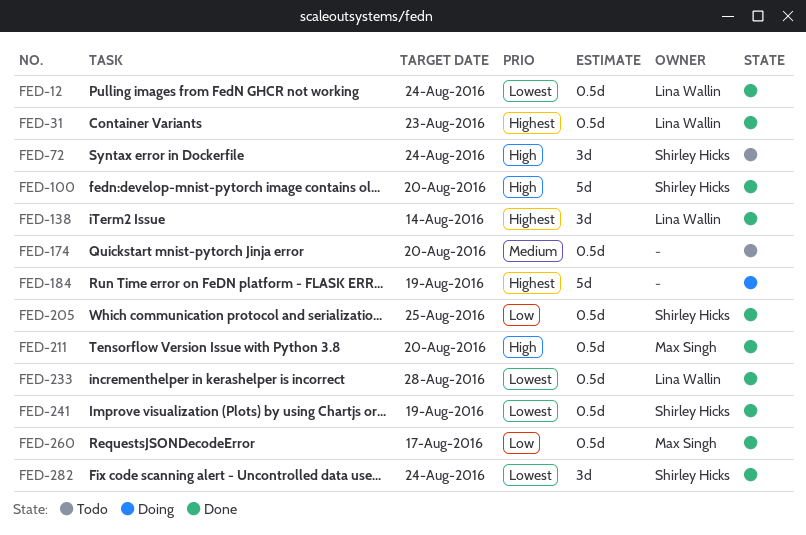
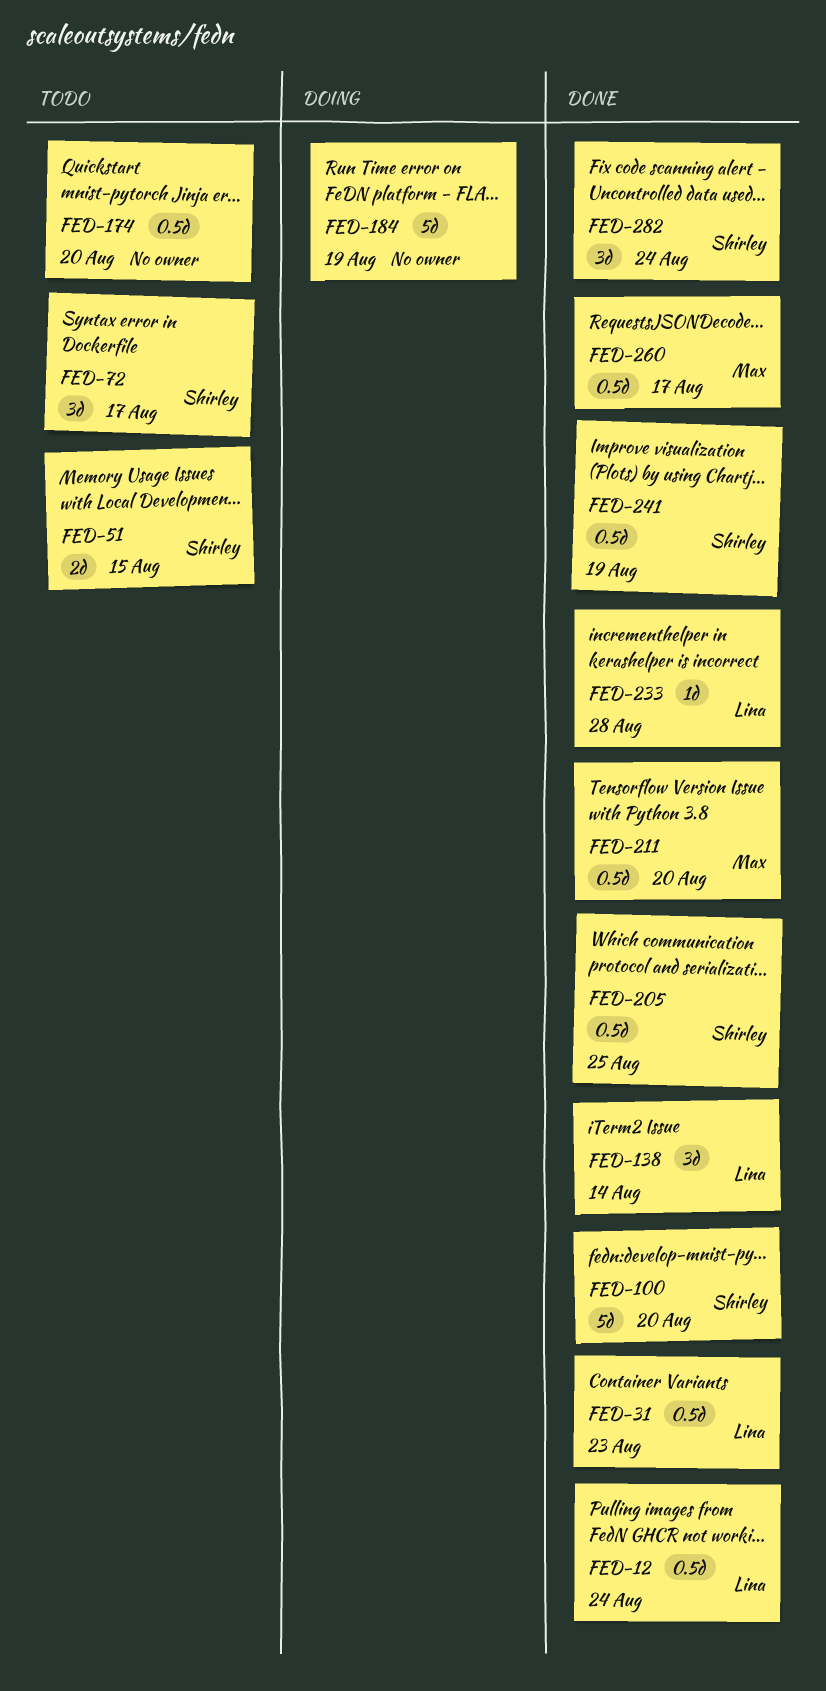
FED-51: none -> present
FED-72, due: Aug 24 -> Aug 17
FED-233, estimate: 0.5d -> 1d

